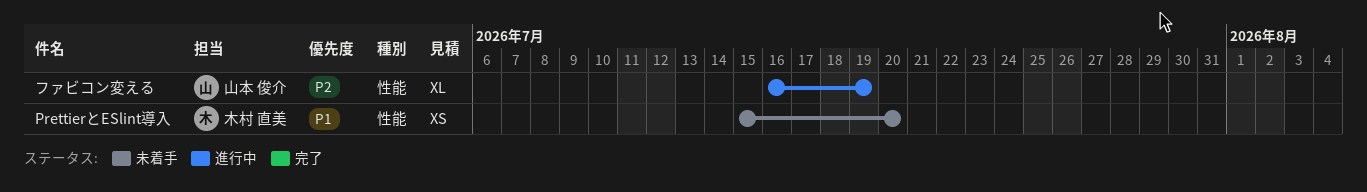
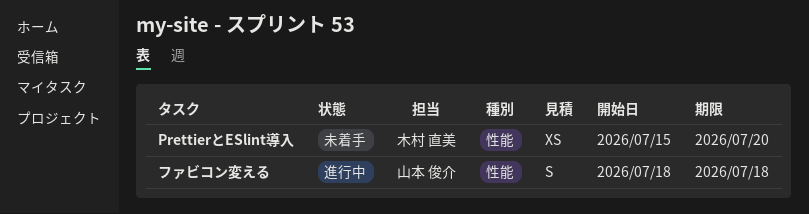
ファビコン変える, estimate: XL -> S
ファビコン変える, start: Jul 16 -> Jul 18
ファビコン変える, due: Jul 19 -> Jul 18

